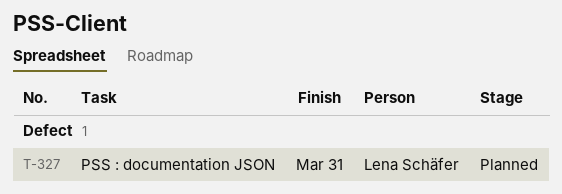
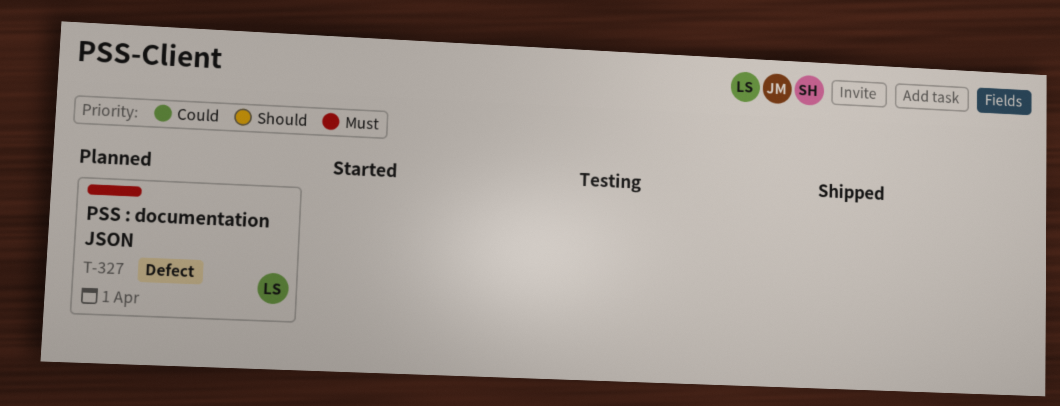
T-327, due: Mar 31 -> Apr 1

